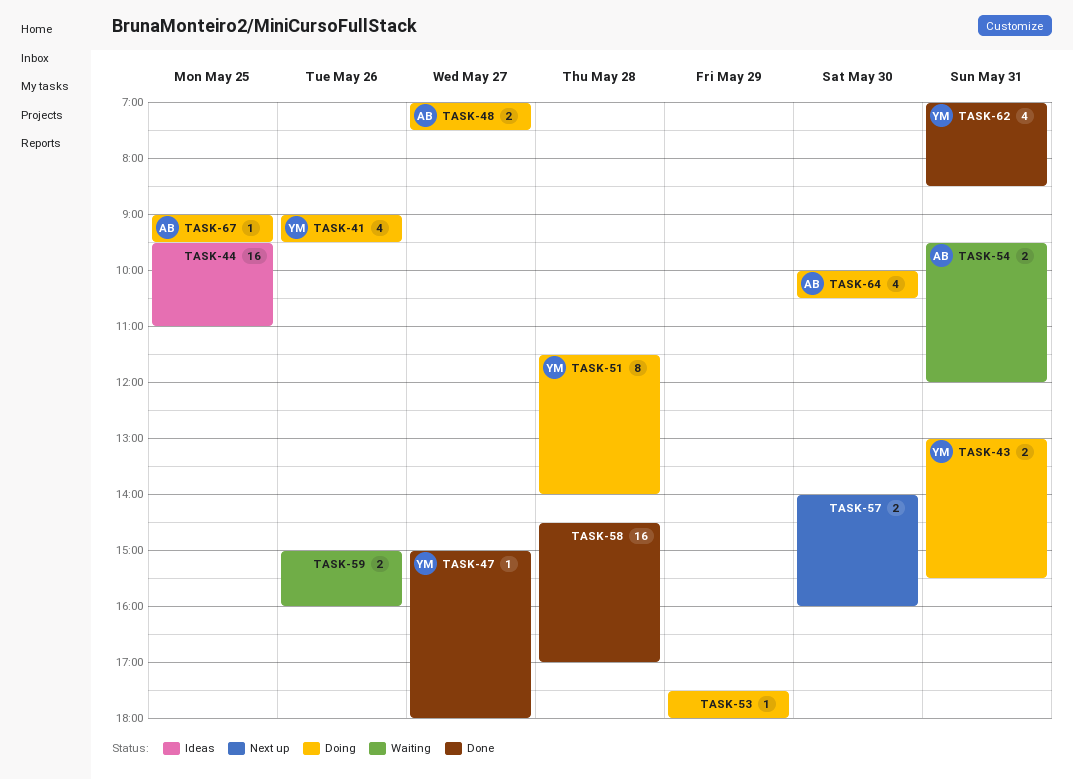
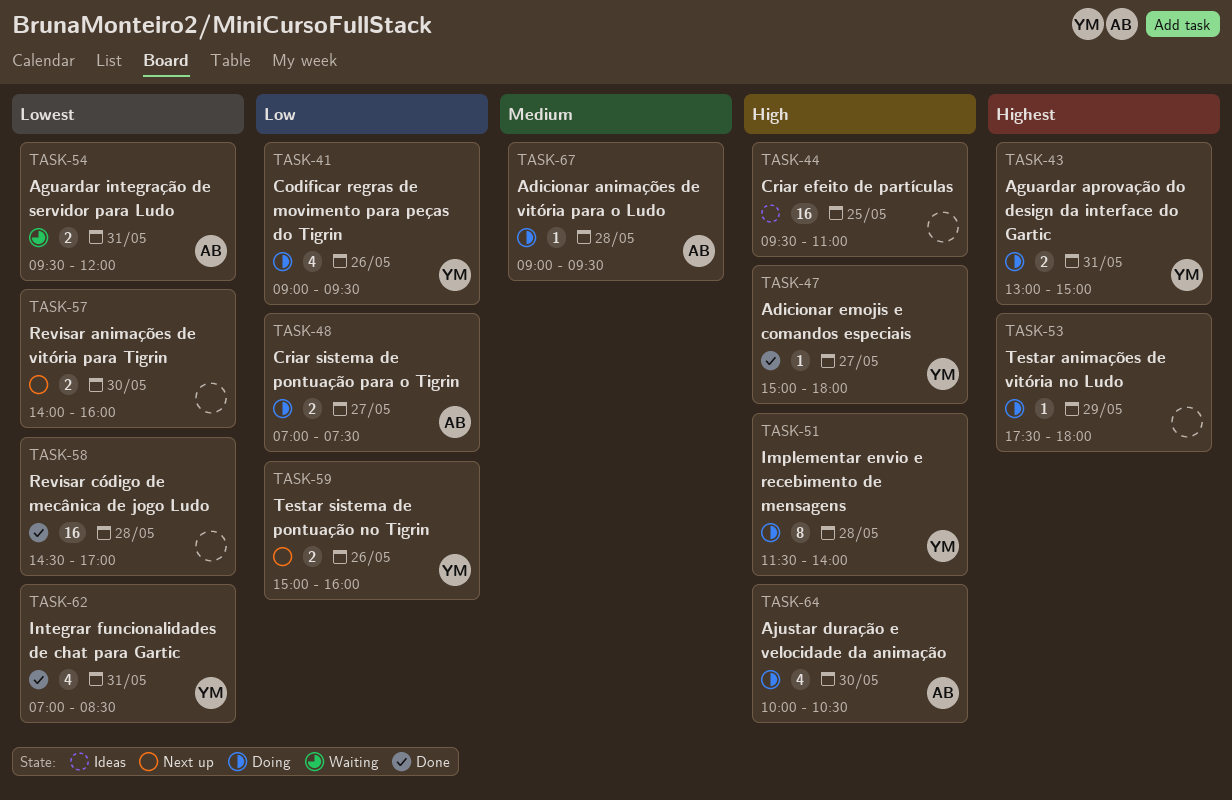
TASK-43, ends: 15:30 -> 15:00
TASK-59, status: Waiting -> Next up
TASK-59, owner: none -> YM
TASK-67, day: May 25 -> May 28

